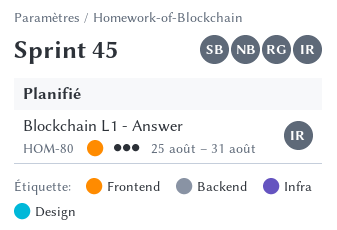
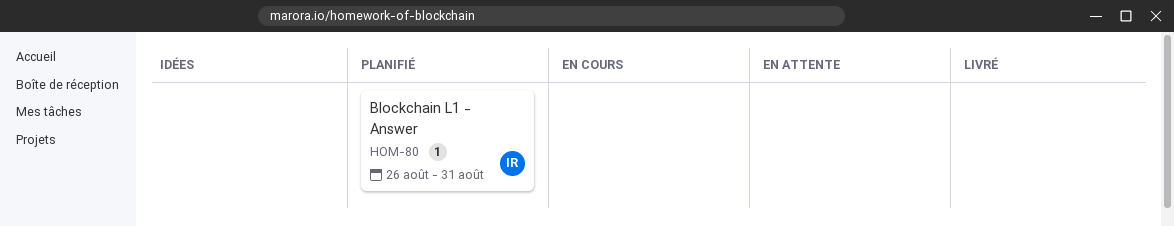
HOM-80, estimate: 3 -> 1
HOM-80, start: Aug 25 -> Aug 26

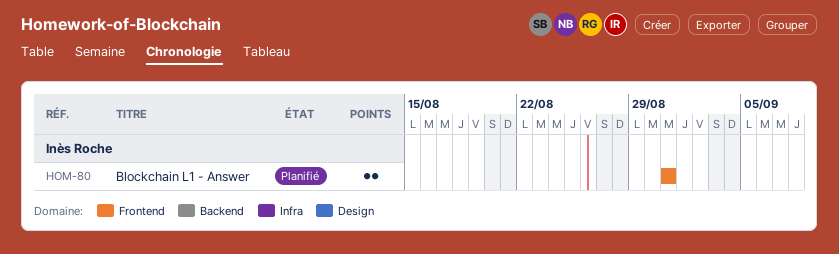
HOM-80, estimate: 1 -> 2
HOM-80, start: Aug 26 -> Aug 31

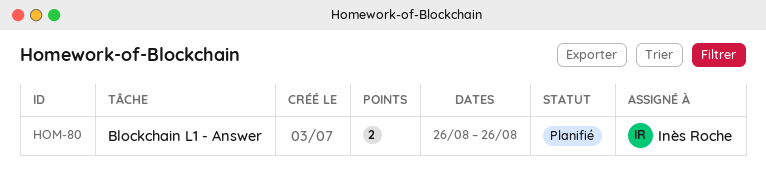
HOM-80, start: Aug 31 -> Aug 26
HOM-80, due: Aug 31 -> Aug 26

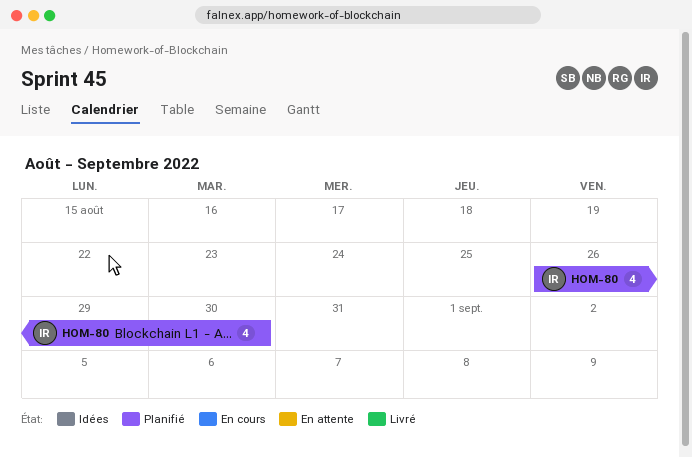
HOM-80, estimate: 2 -> 4
HOM-80, due: Aug 26 -> Aug 30

